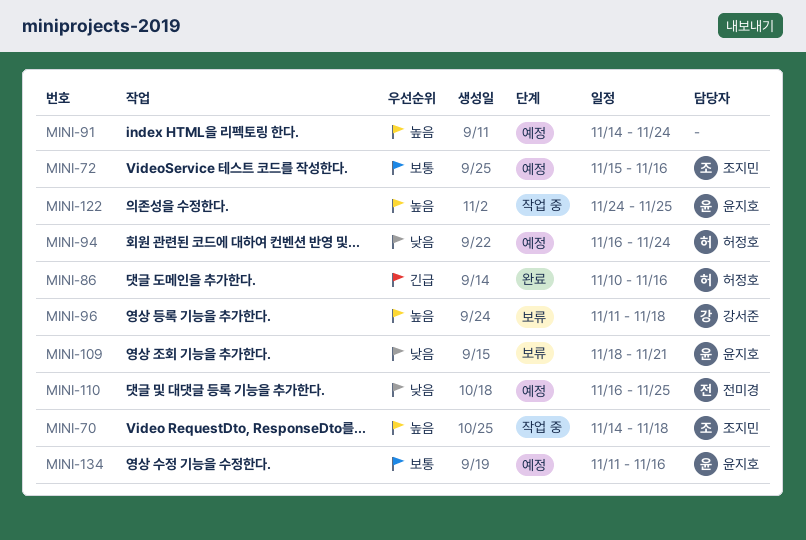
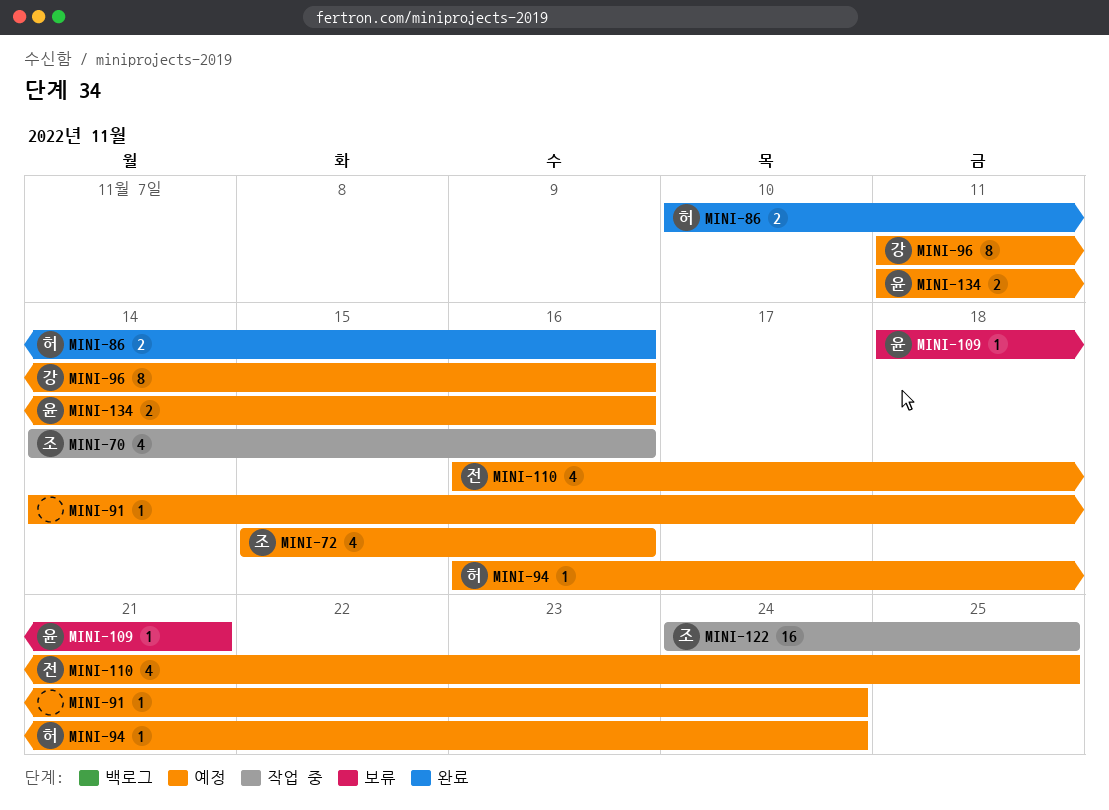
MINI-70, due: Nov 18 -> Nov 16
MINI-96, status: 보류 -> 예정
MINI-96, due: Nov 18 -> Nov 16
MINI-122, owner: 윤지호 -> 조지민

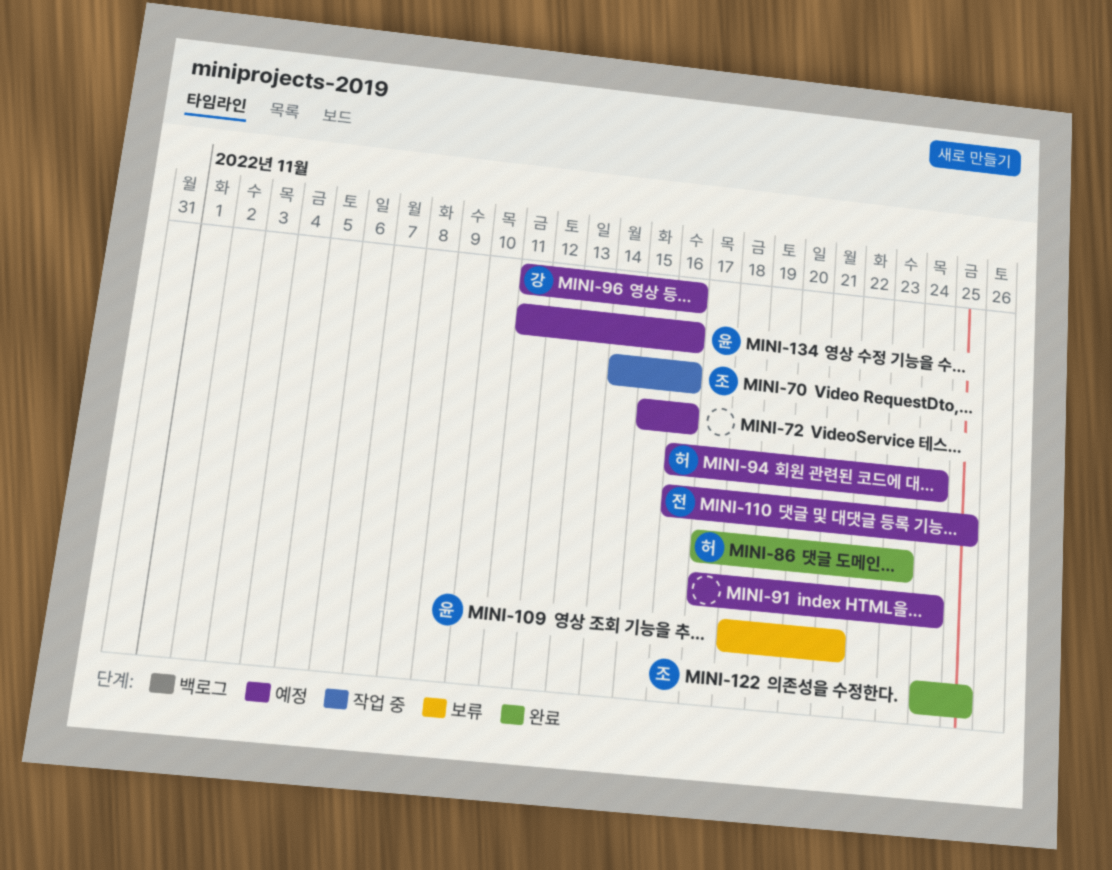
MINI-72, owner: 조 -> none
MINI-86, start: Nov 10 -> Nov 17
MINI-86, due: Nov 16 -> Nov 23
MINI-91, start: Nov 14 -> Nov 17
MINI-122, status: 작업 중 -> 완료

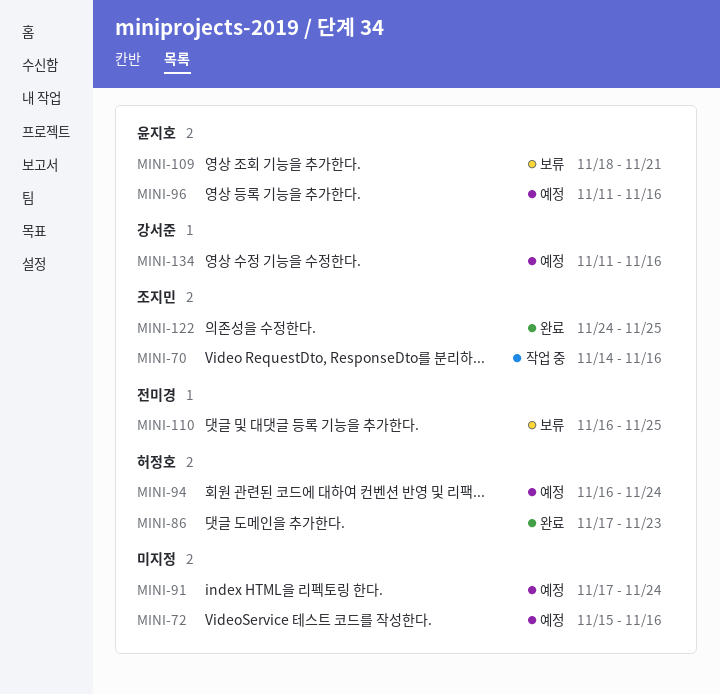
MINI-96, owner: 강서준 -> 윤지호
MINI-110, status: 예정 -> 보류
MINI-134, owner: 윤지호 -> 강서준

